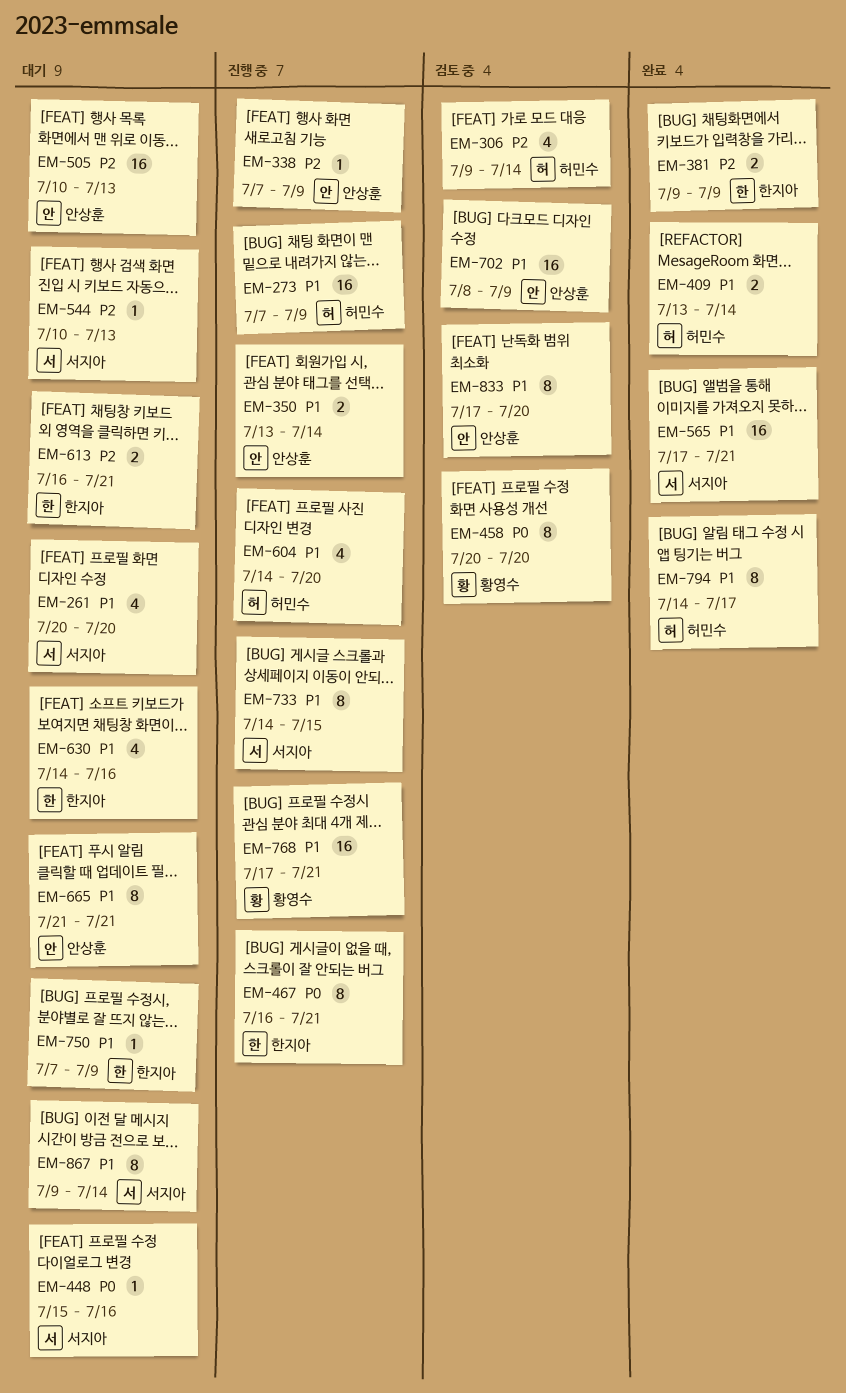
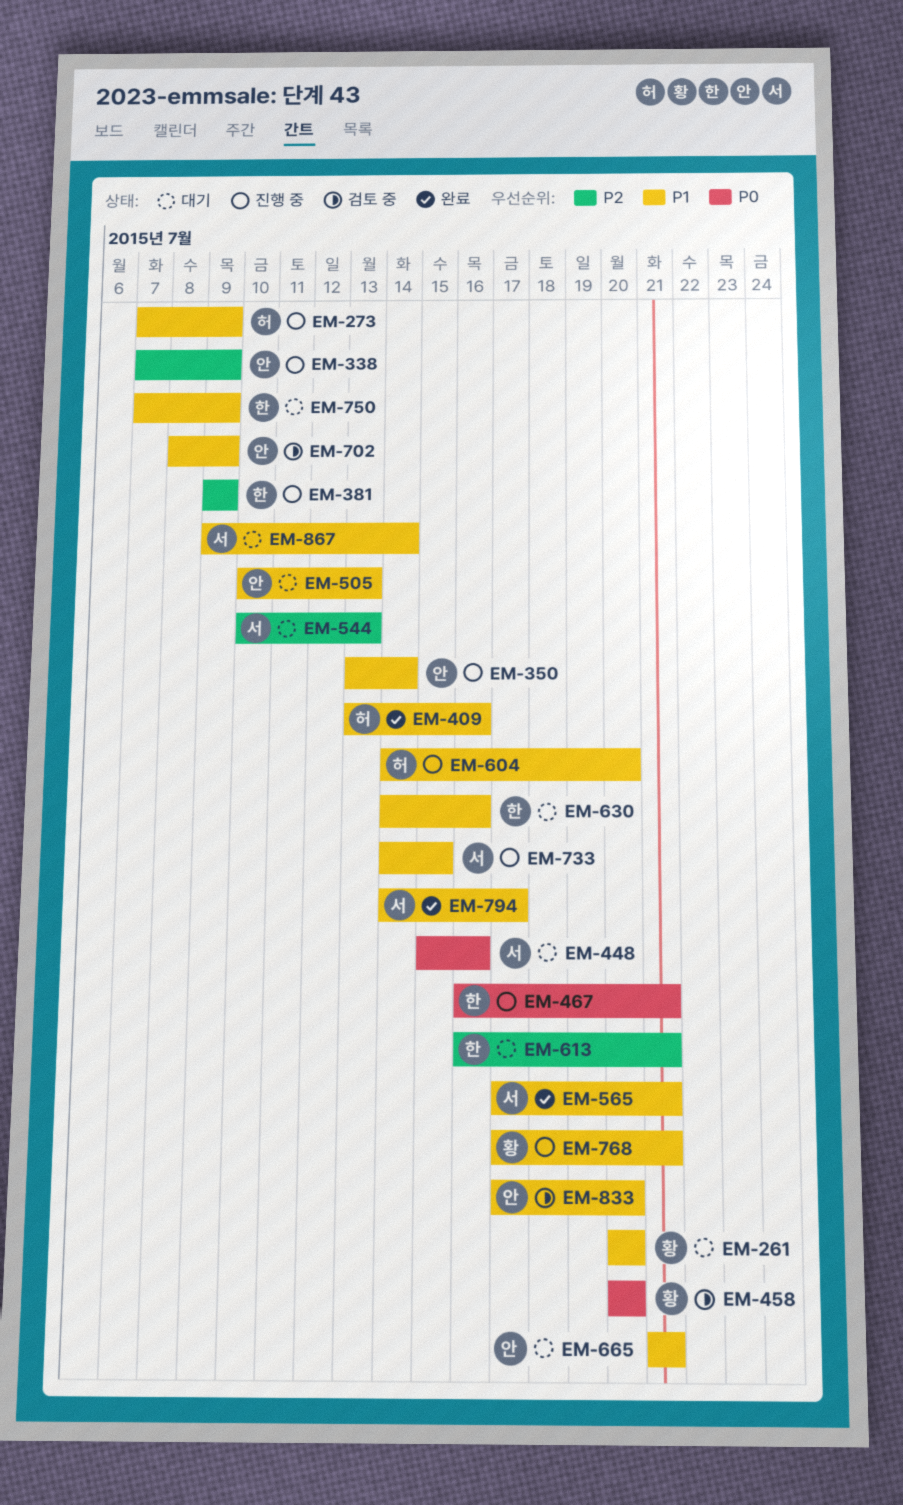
EM-261, owner: 서지아 -> 황영수
EM-306: present -> none
EM-381, status: 완료 -> 진행 중
EM-409, due: Jul 14 -> Jul 16
EM-505, priority: P2 -> P1
EM-794, owner: 허민수 -> 서지아

